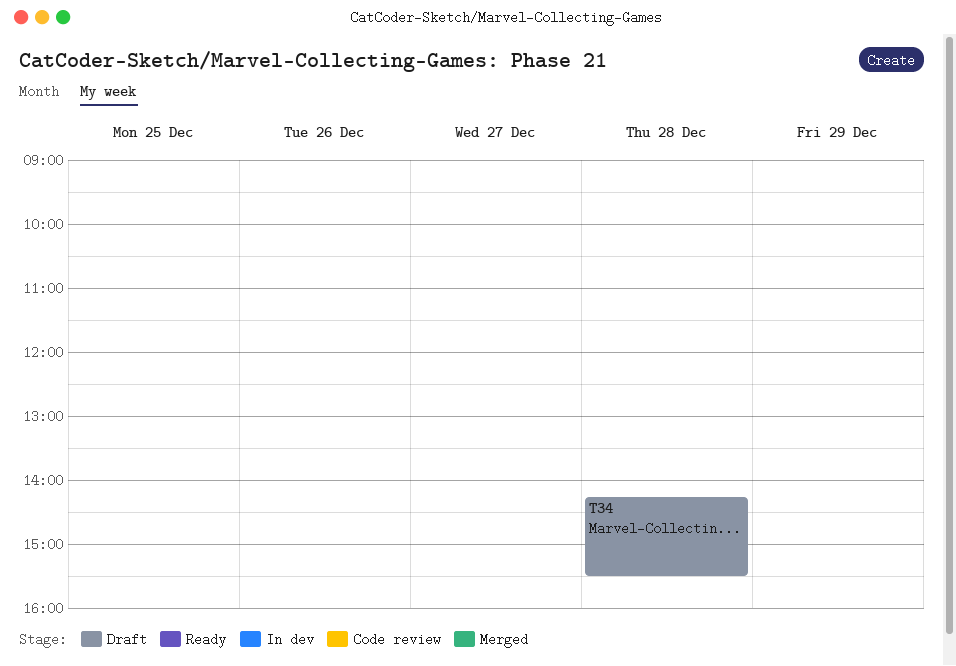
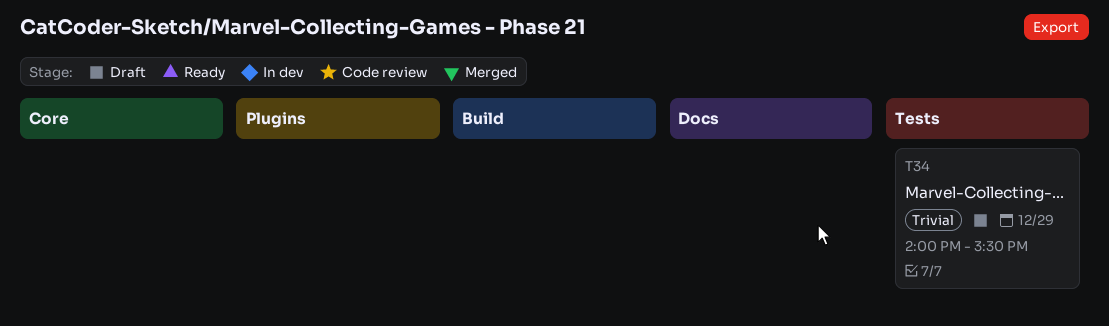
T34, day: Dec 28 -> Dec 29
T34, begins: 14:15 -> 14:00

